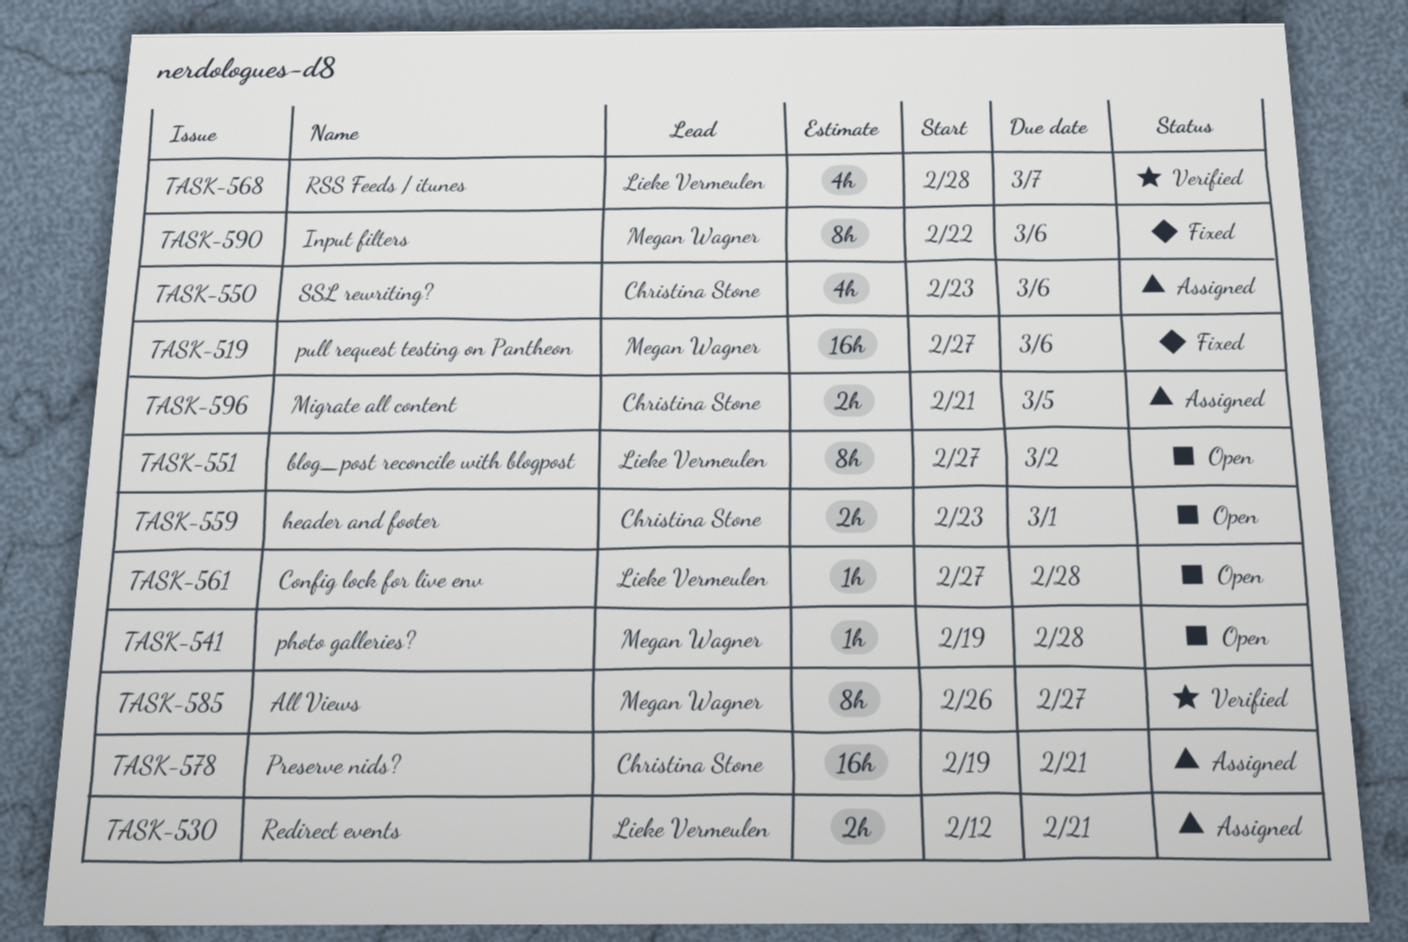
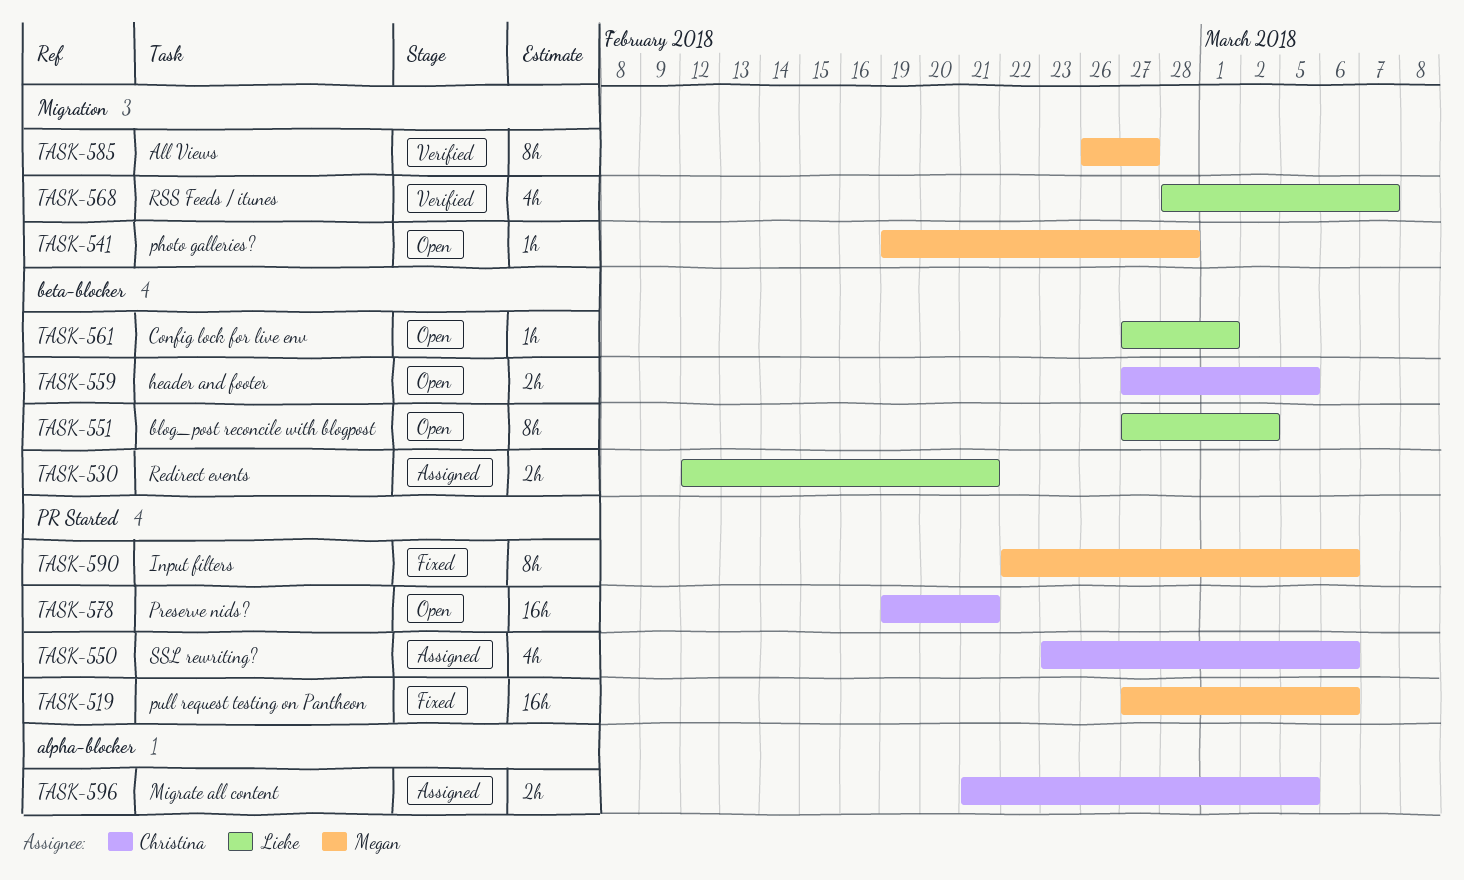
TASK-559, start: Feb 23 -> Feb 27
TASK-559, due: Mar 1 -> Mar 5
TASK-561, due: Feb 28 -> Mar 1
TASK-578, status: Assigned -> Open

